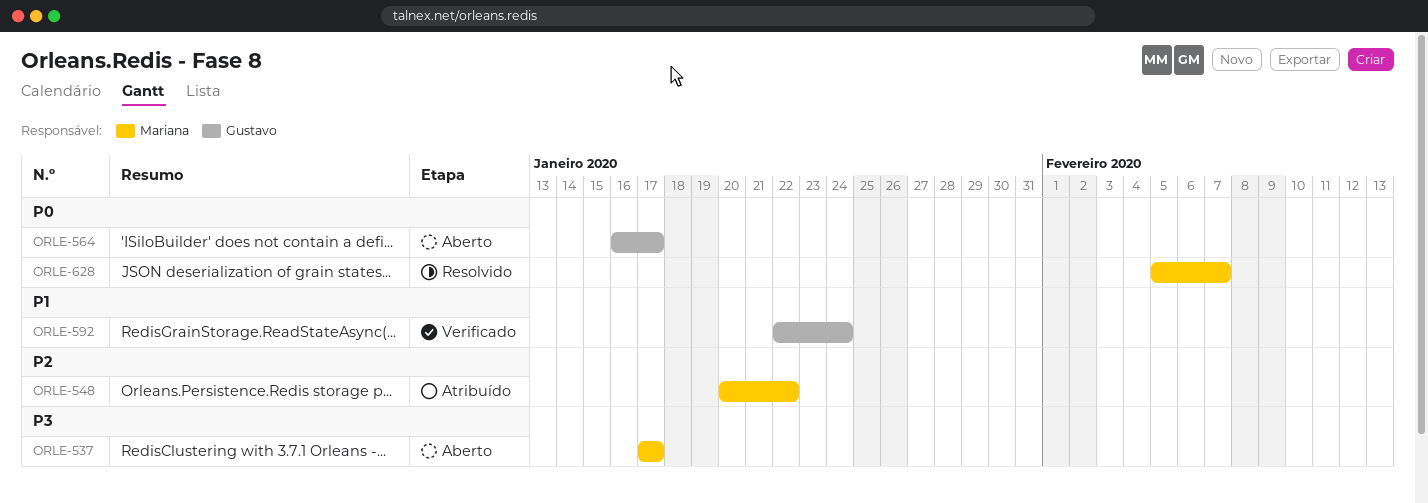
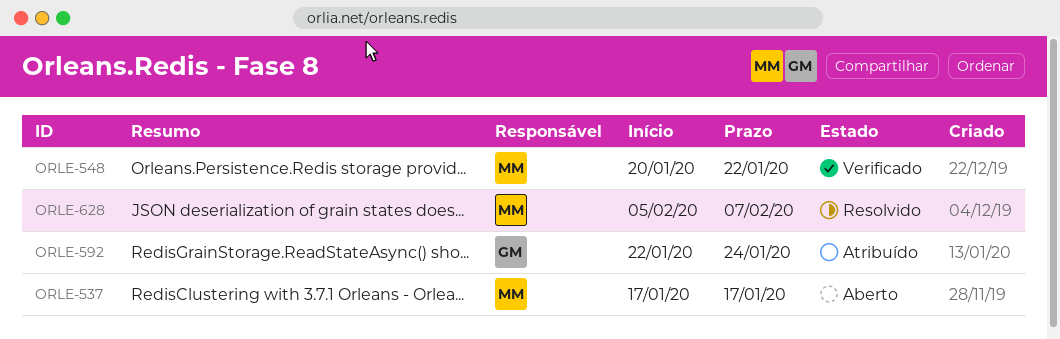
ORLE-548, status: Atribuído -> Verificado
ORLE-564: present -> none
ORLE-592, status: Verificado -> Atribuído

